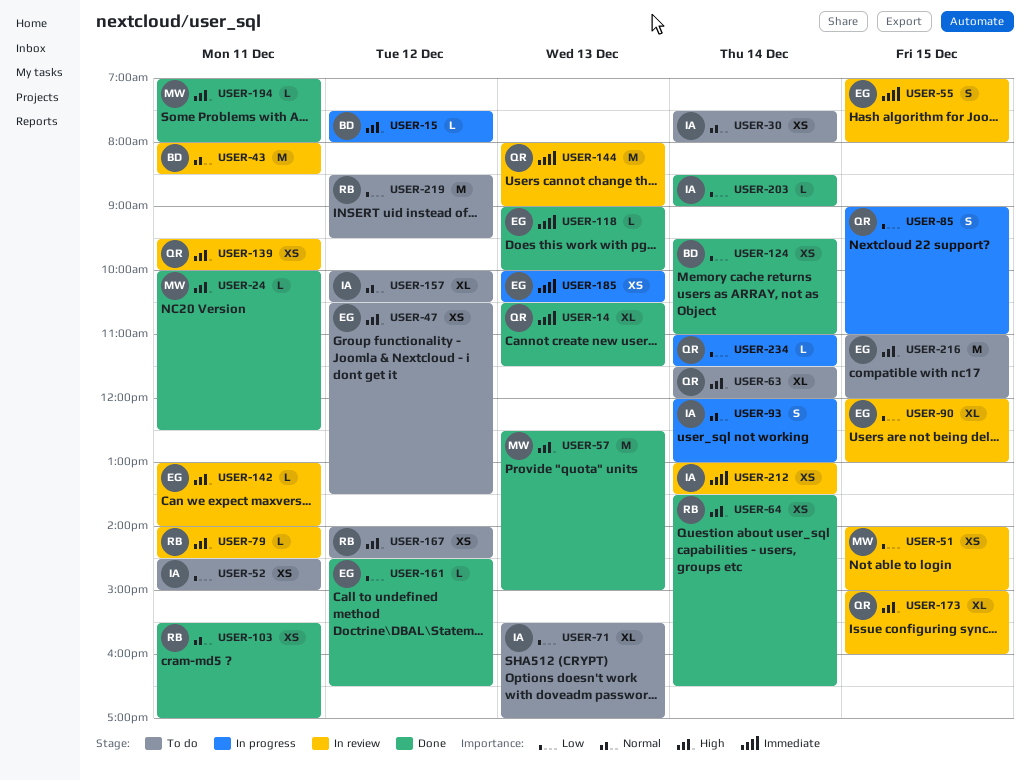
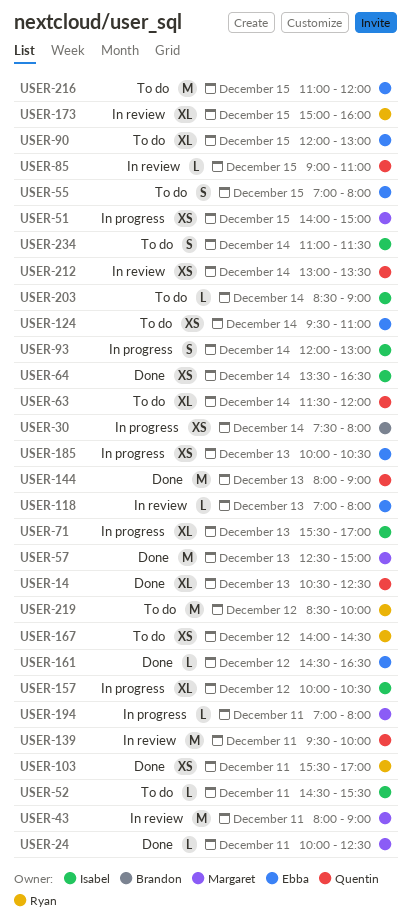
USER-14, ends: 11:30 -> 12:30
USER-15: present -> none
USER-30, status: To do -> In progress
USER-30, owner: Isabel -> Brandon
USER-43, owner: Brandon -> Margaret
USER-43, ends: 08:30 -> 09:00
USER-47: present -> none
USER-51, status: In review -> In progress
USER-52, estimate: XS -> L
USER-52, ends: 15:00 -> 15:30
USER-55, status: In review -> To do
USER-64, owner: Ryan -> Isabel
USER-71, status: To do -> In progress
USER-79: present -> none
USER-85, status: In progress -> In review
USER-85, estimate: S -> L
USER-90, status: In review -> To do
USER-118, status: Done -> In review
USER-118, begins: 09:00 -> 07:00
USER-118, ends: 10:00 -> 08:00
USER-124, status: Done -> To do
USER-124, owner: Brandon -> Ebba
USER-139, estimate: XS -> M
USER-142: present -> none
USER-144, status: In review -> Done
USER-157, status: To do -> In progress
USER-173, owner: Quentin -> Ryan
USER-194, status: Done -> In progress
USER-203, status: Done -> To do
USER-212, owner: Isabel -> Quentin
USER-219, ends: 09:30 -> 10:00
USER-234, status: In progress -> To do
USER-234, owner: Quentin -> Isabel
USER-234, estimate: L -> S

